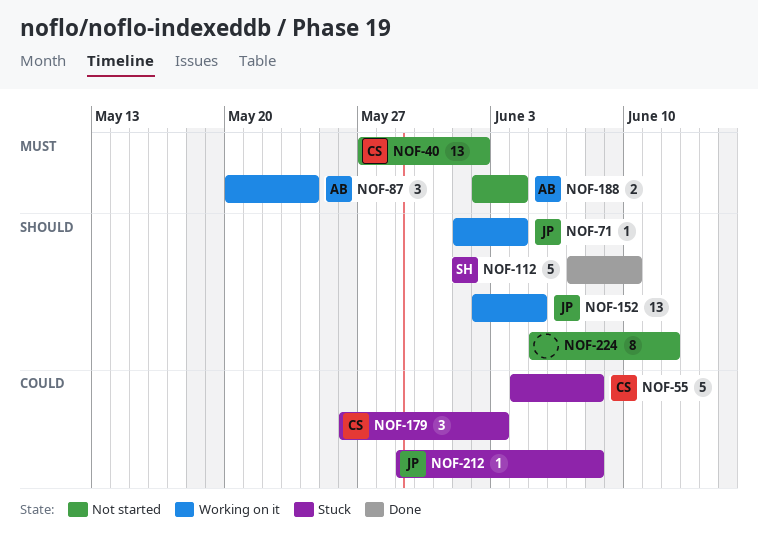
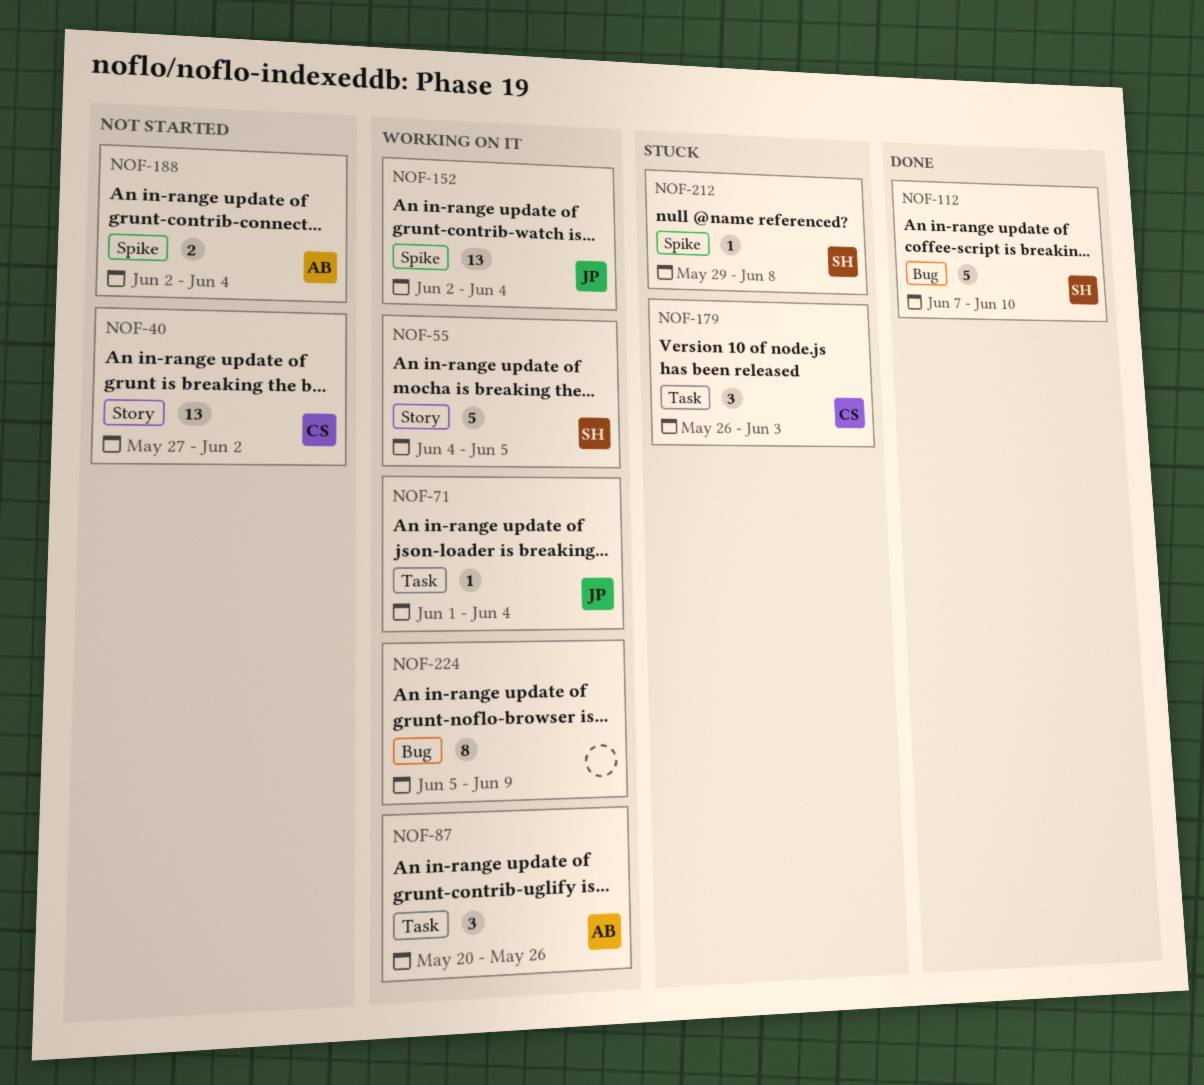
NOF-55, status: Stuck -> Working on it
NOF-55, owner: CS -> SH
NOF-55, due: Jun 8 -> Jun 5
NOF-87, due: May 24 -> May 26
NOF-152, due: Jun 5 -> Jun 4
NOF-212, owner: JP -> SH
NOF-224, status: Not started -> Working on it
NOF-224, due: Jun 12 -> Jun 9

